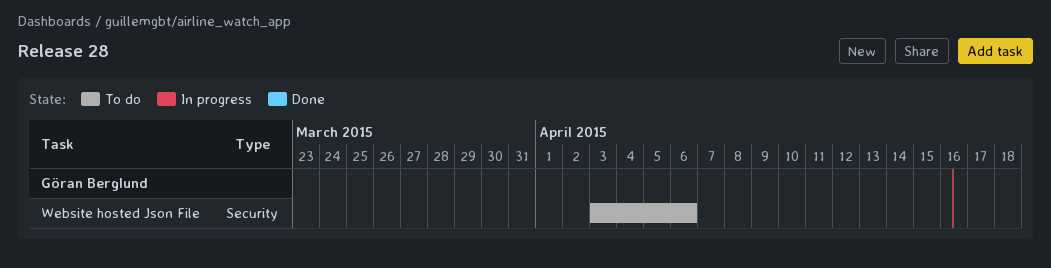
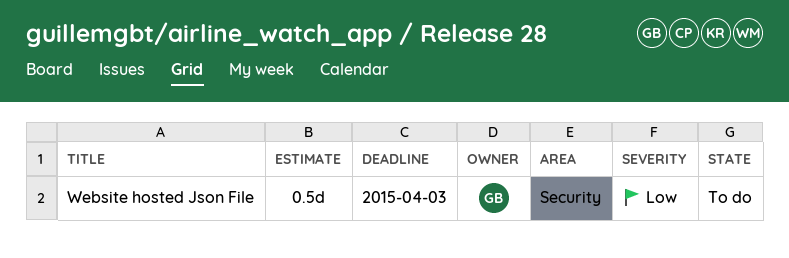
Website hosted Json File, due: Apr 6 -> Apr 3

